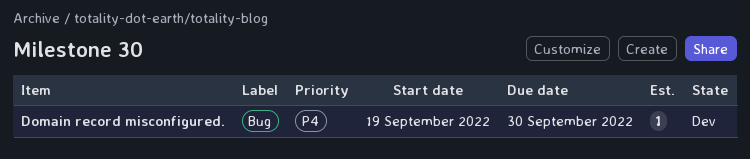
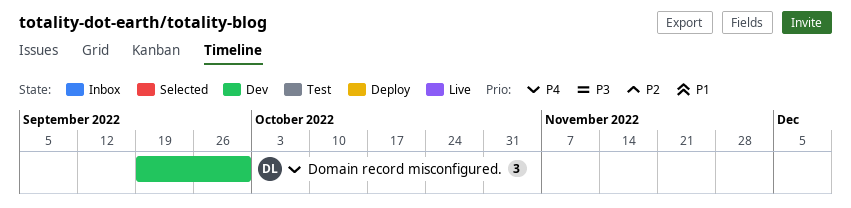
Domain record misconfigured., estimate: 1 -> 3

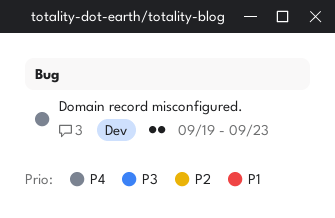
Domain record misconfigured., estimate: 3 -> 2
Domain record misconfigured., due: Sep 30 -> Sep 23

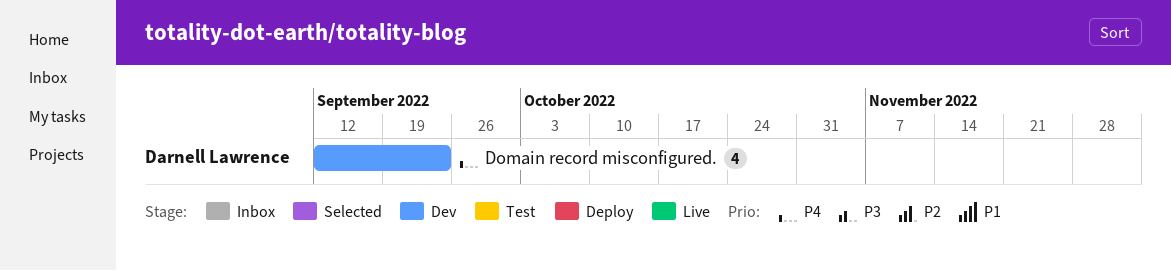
Domain record misconfigured., estimate: 2 -> 4
Domain record misconfigured., start: Sep 19 -> Sep 12

